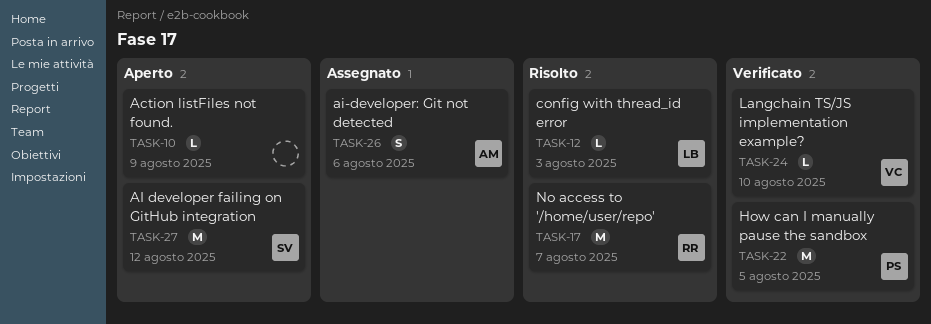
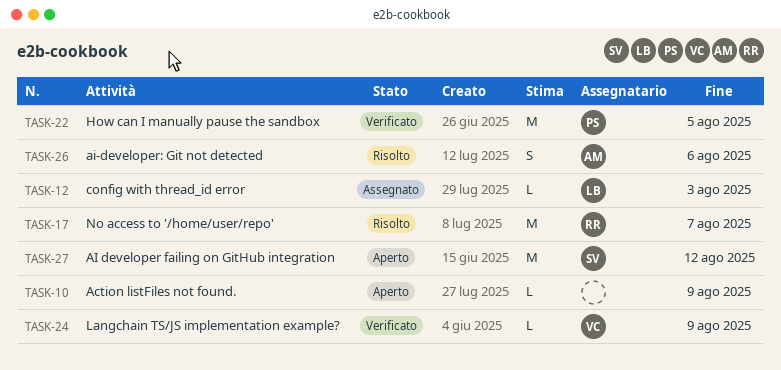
TASK-12, status: Risolto -> Assegnato
TASK-24, due: Aug 10 -> Aug 9
TASK-26, status: Assegnato -> Risolto

